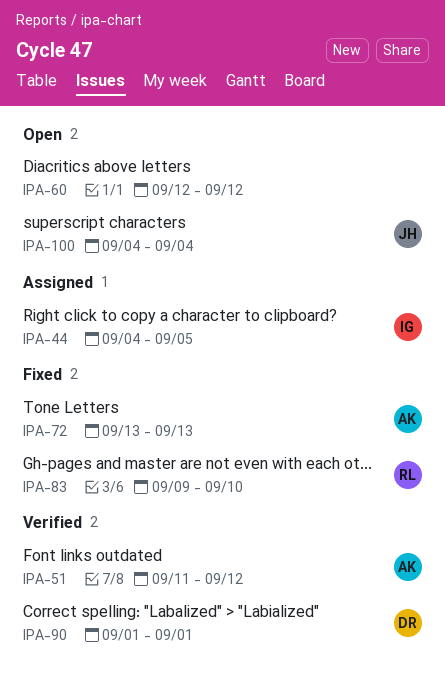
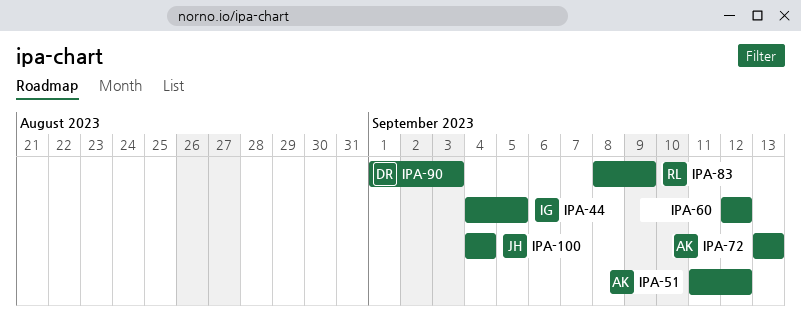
IPA-83, start: Sep 9 -> Sep 8
IPA-83, due: Sep 10 -> Sep 9
IPA-90, due: Sep 1 -> Sep 3

